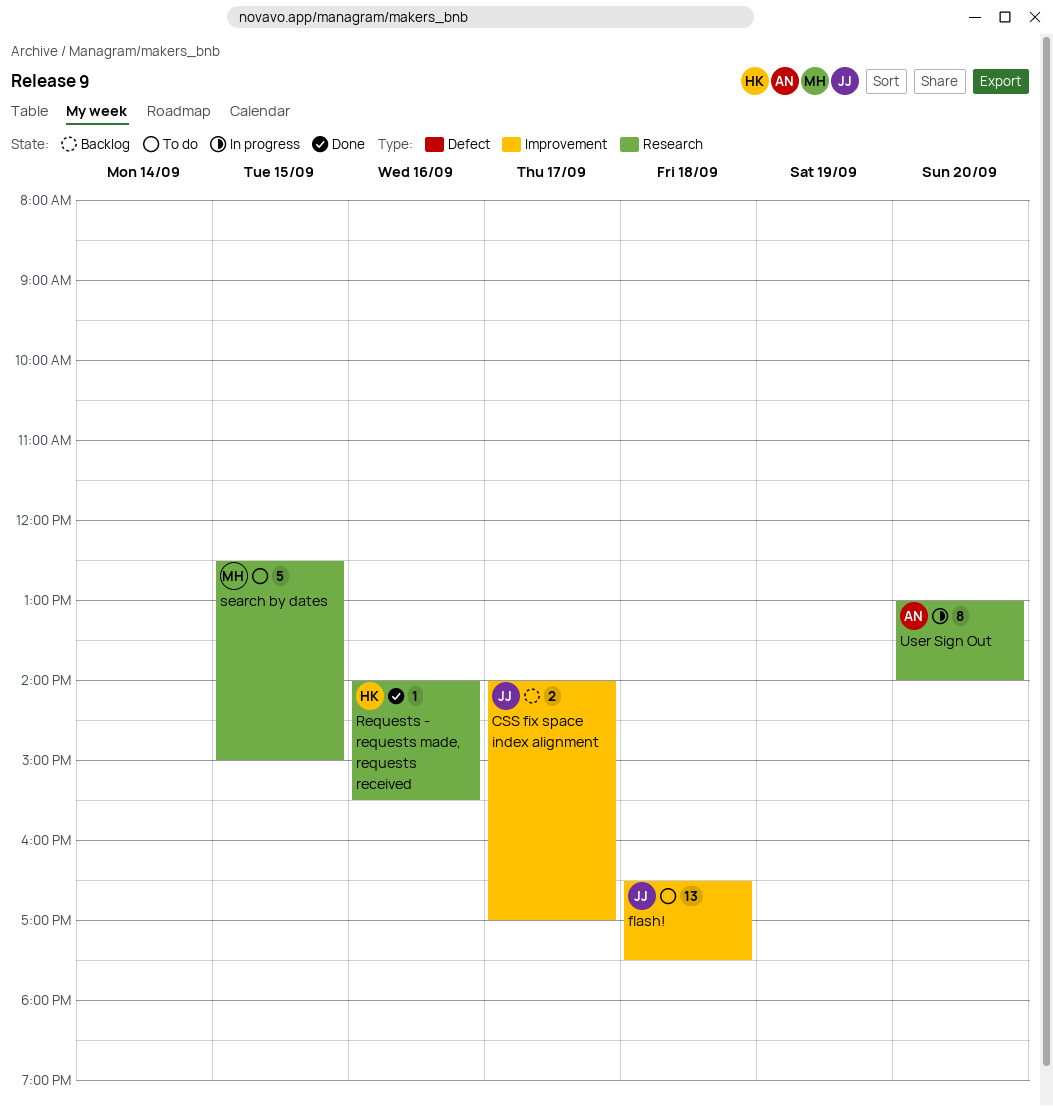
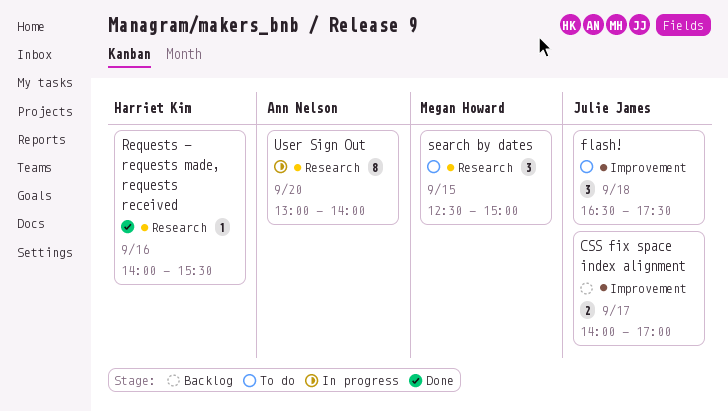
flash!, estimate: 13 -> 3
search by dates, estimate: 5 -> 3

